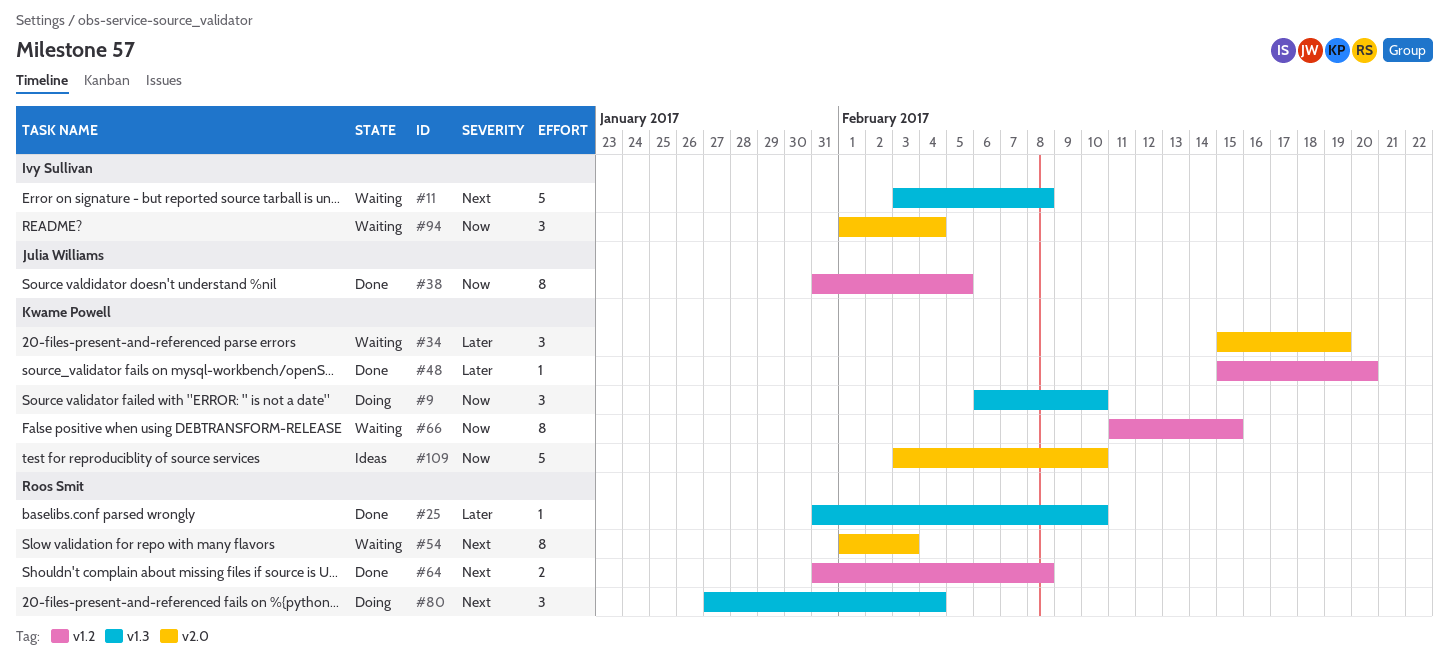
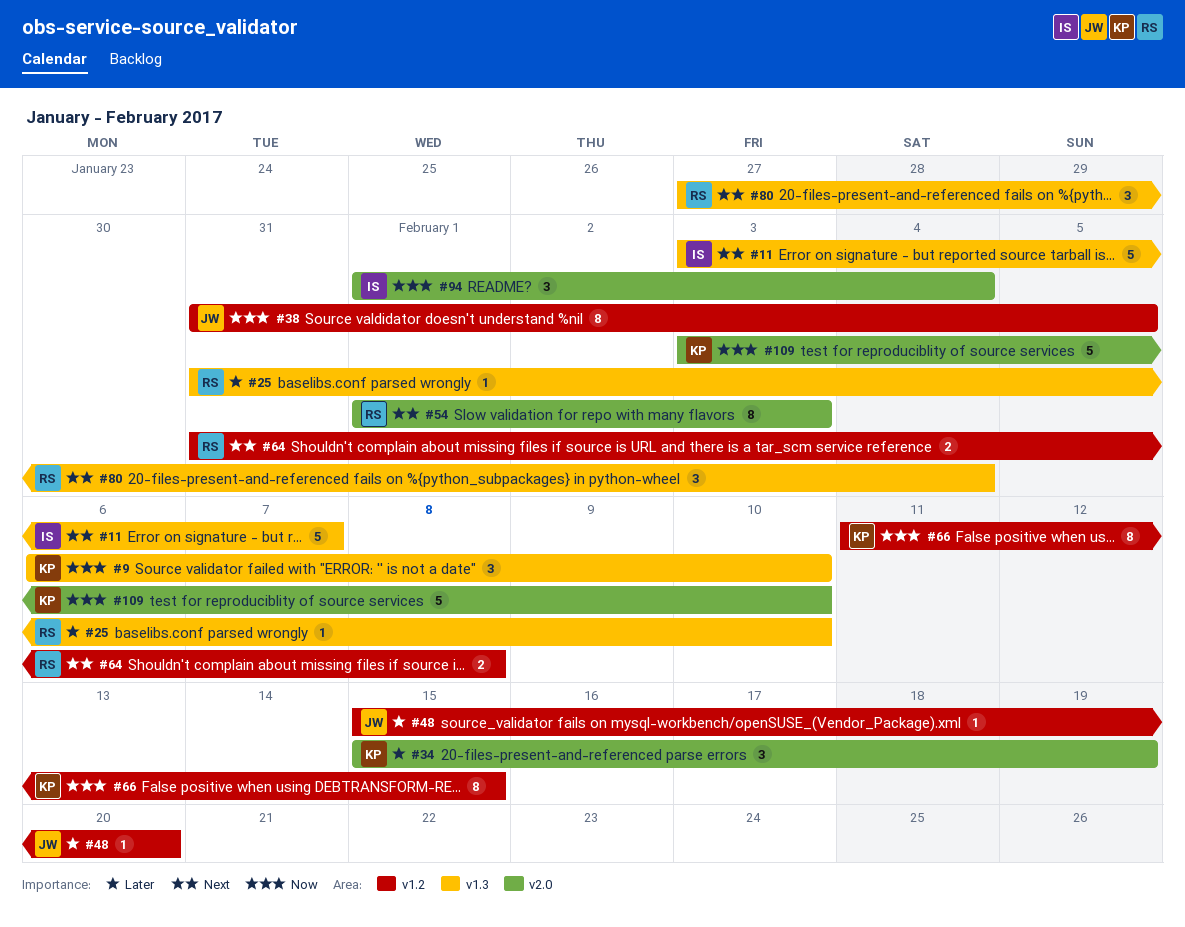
#11, due: Feb 8 -> Feb 7
#48, owner: Kwame Powell -> Julia Williams

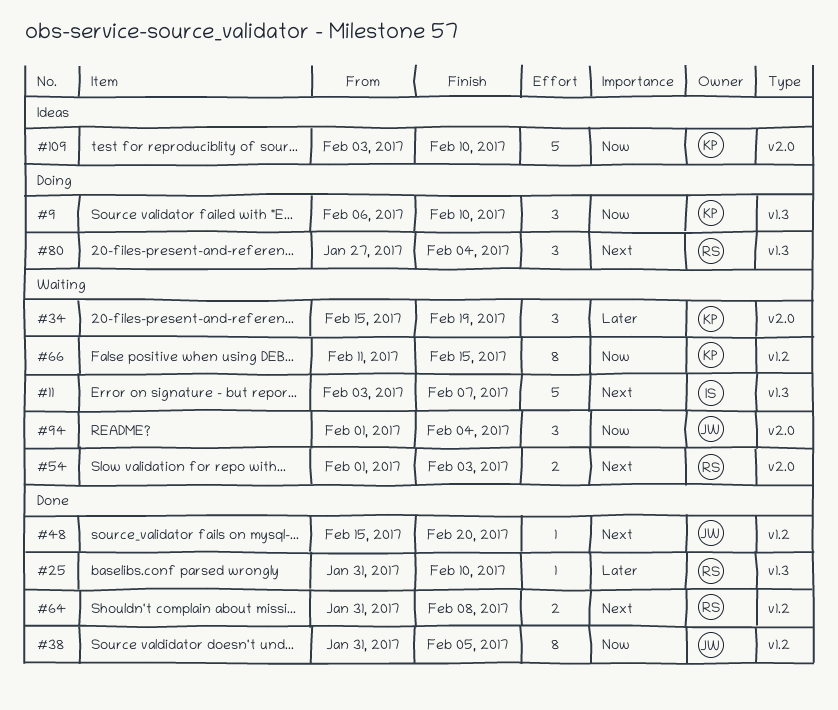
#48, priority: Later -> Next
#54, estimate: 8 -> 2
#94, owner: IS -> JW

